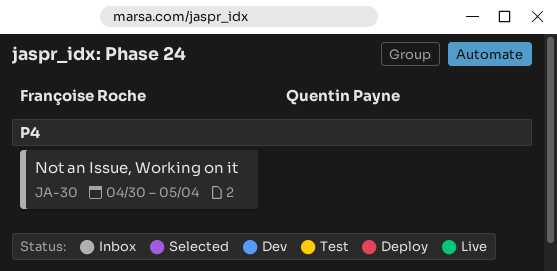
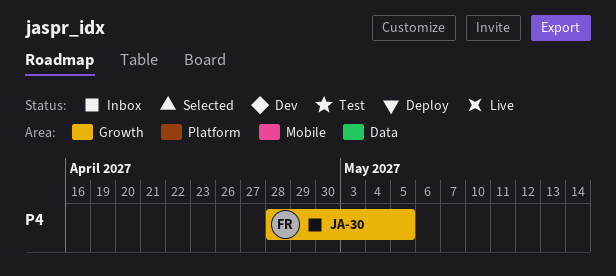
JA-30, start: Apr 30 -> Apr 28
JA-30, due: May 4 -> May 5

